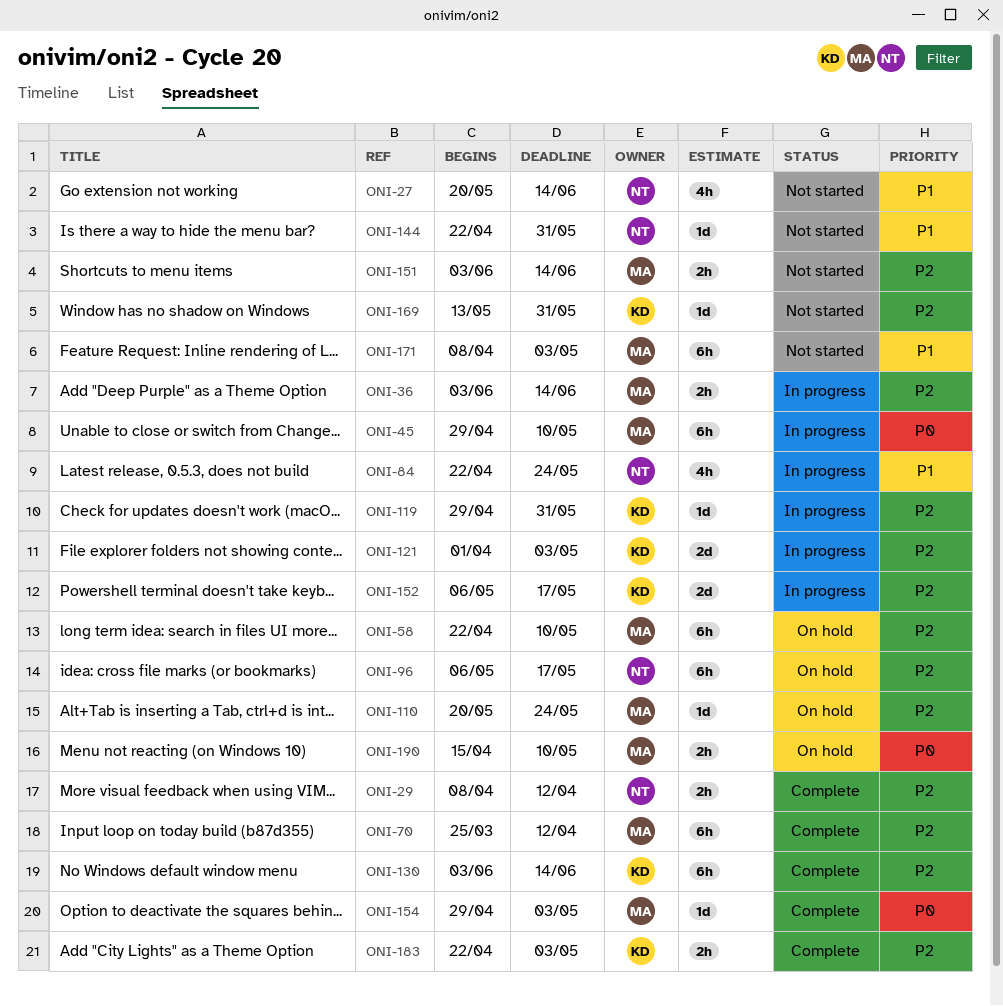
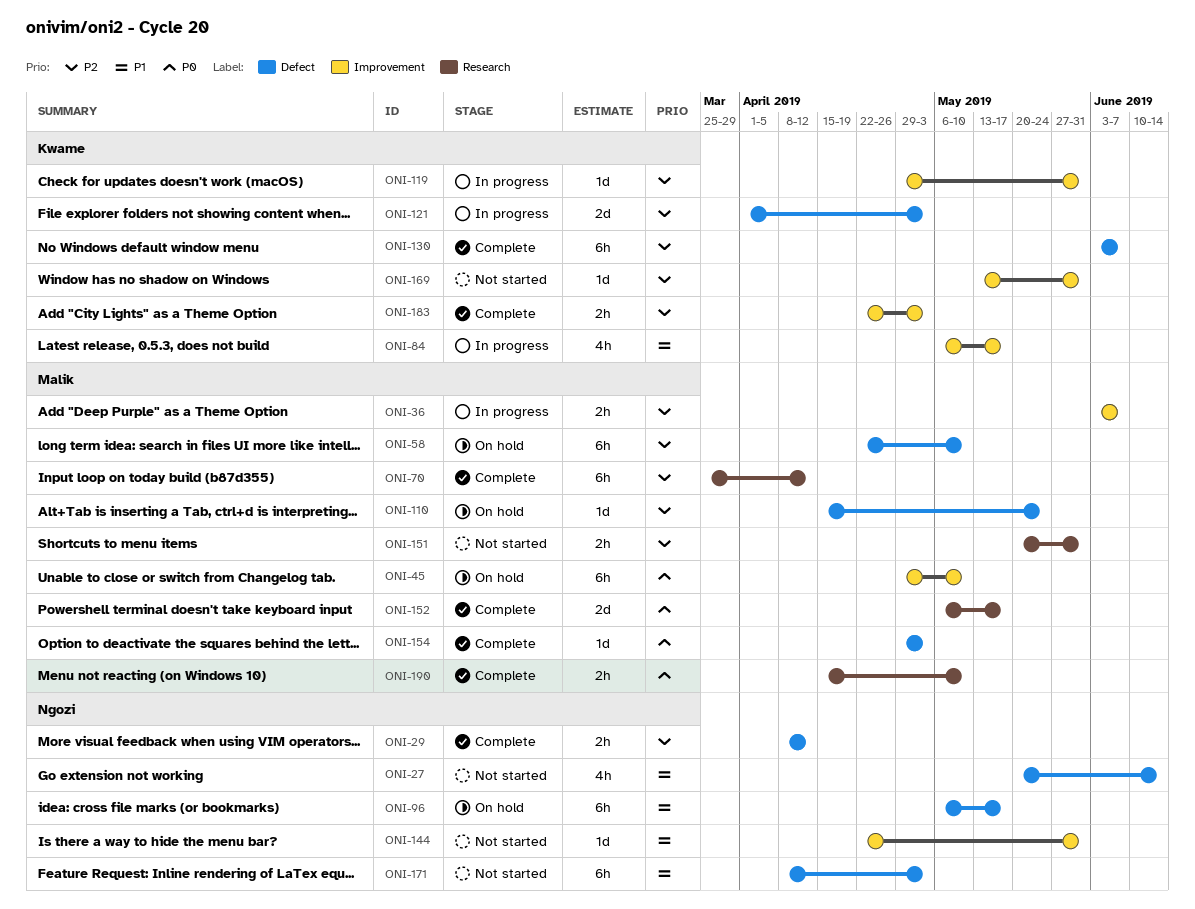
ONI-36, due: Jun 14 -> Jun 7
ONI-45, status: In progress -> On hold
ONI-84, owner: Ngozi -> Kwame
ONI-84, start: Apr 22 -> May 6
ONI-84, due: May 24 -> May 17
ONI-96, priority: P2 -> P1
ONI-110, start: May 20 -> Apr 15
ONI-130, due: Jun 14 -> Jun 7
ONI-151, start: Jun 3 -> May 20
ONI-151, due: Jun 14 -> May 31
ONI-152, status: In progress -> Complete
ONI-152, owner: Kwame -> Malik
ONI-152, priority: P2 -> P0
ONI-171, owner: Malik -> Ngozi
ONI-190, status: On hold -> Complete

